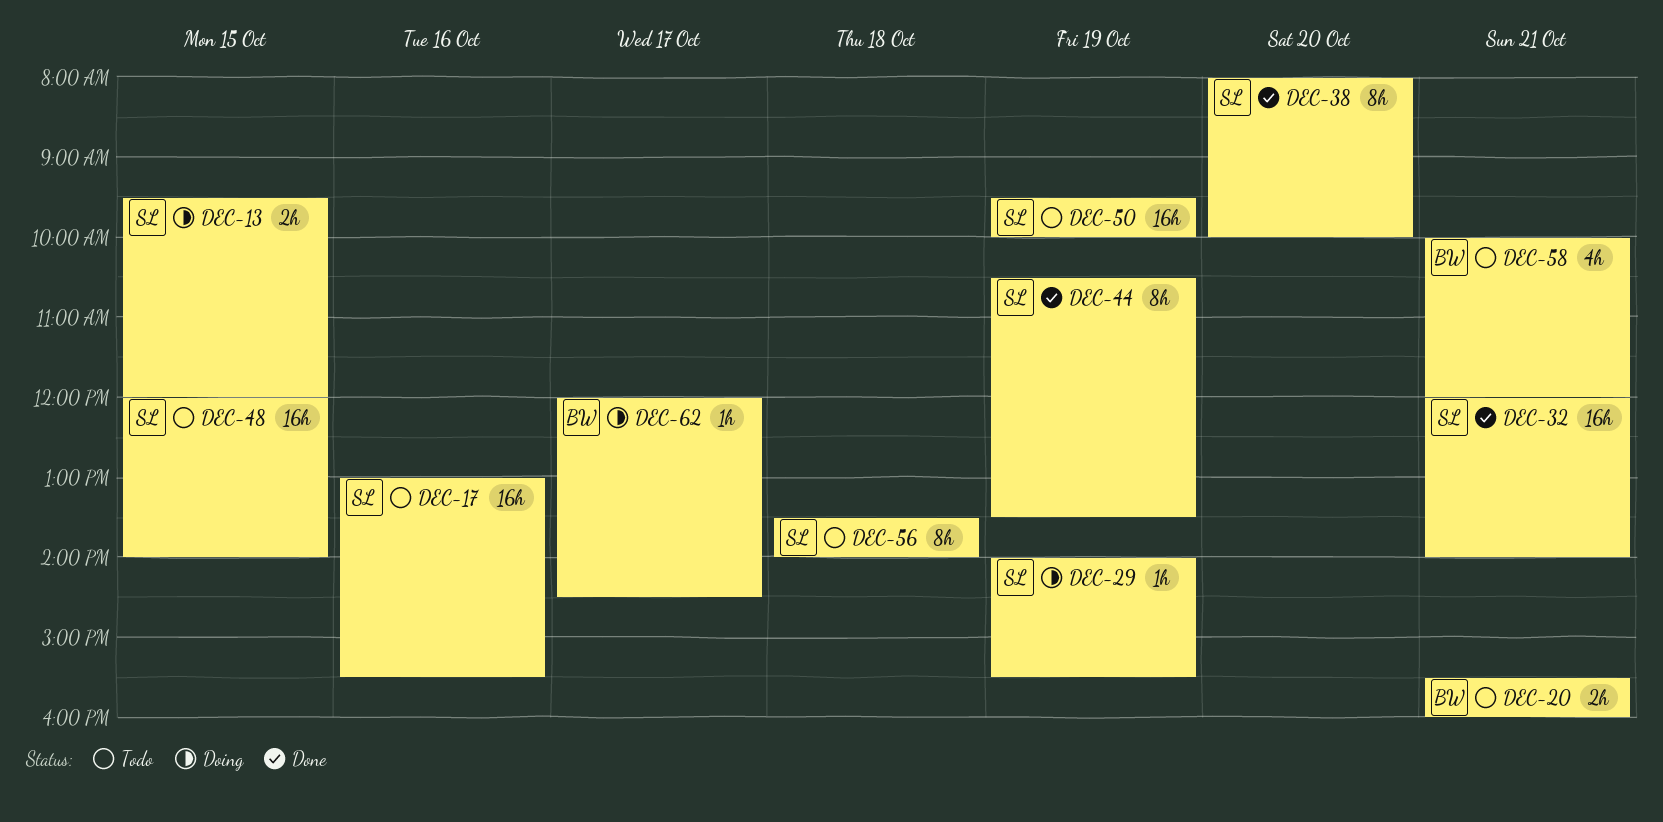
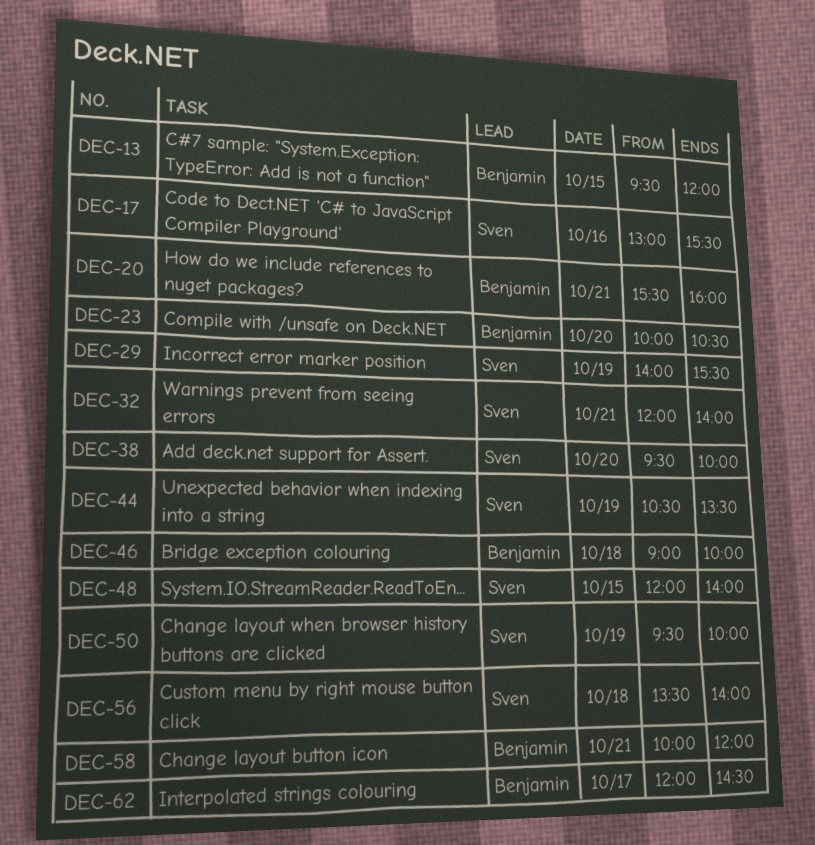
DEC-13, owner: Sven -> Benjamin
DEC-23: none -> present
DEC-38, begins: 08:00 -> 09:30
DEC-46: none -> present

